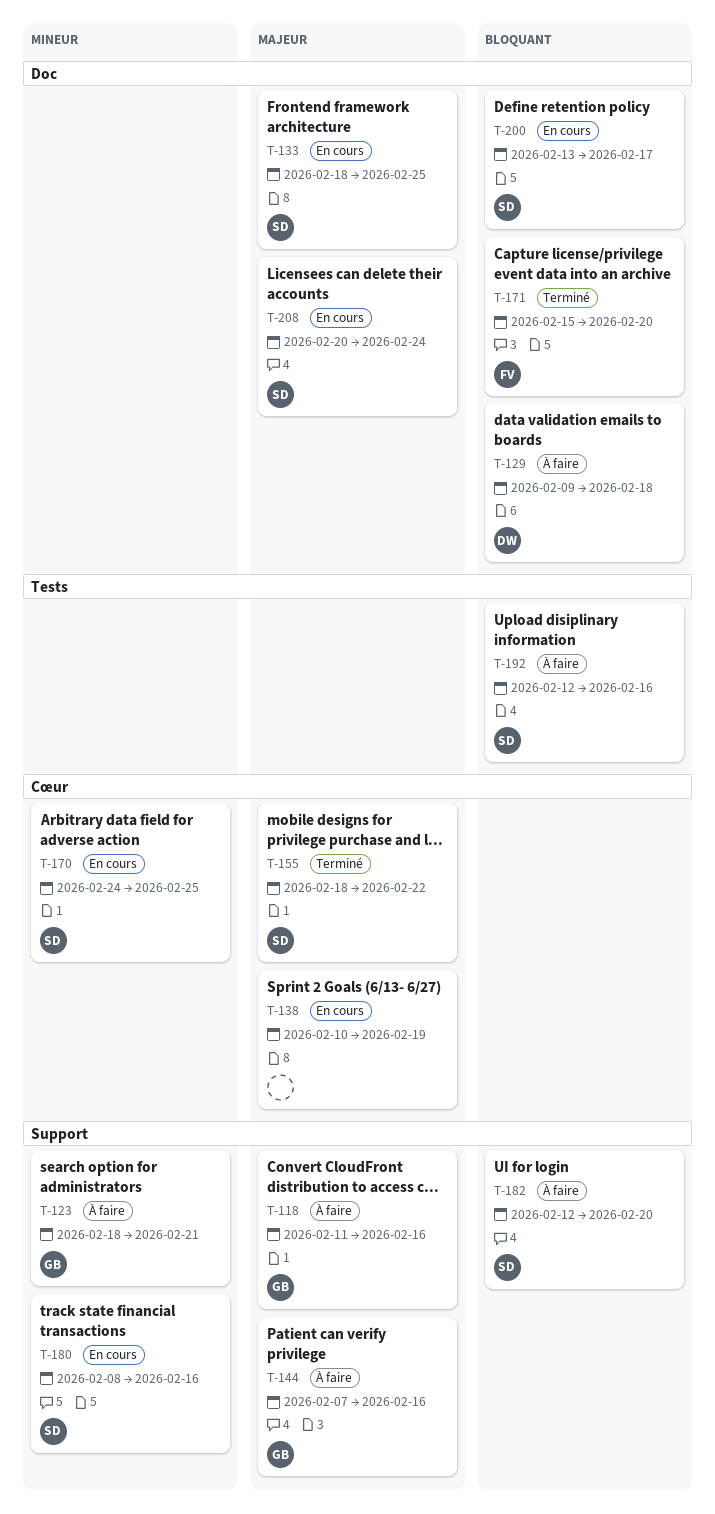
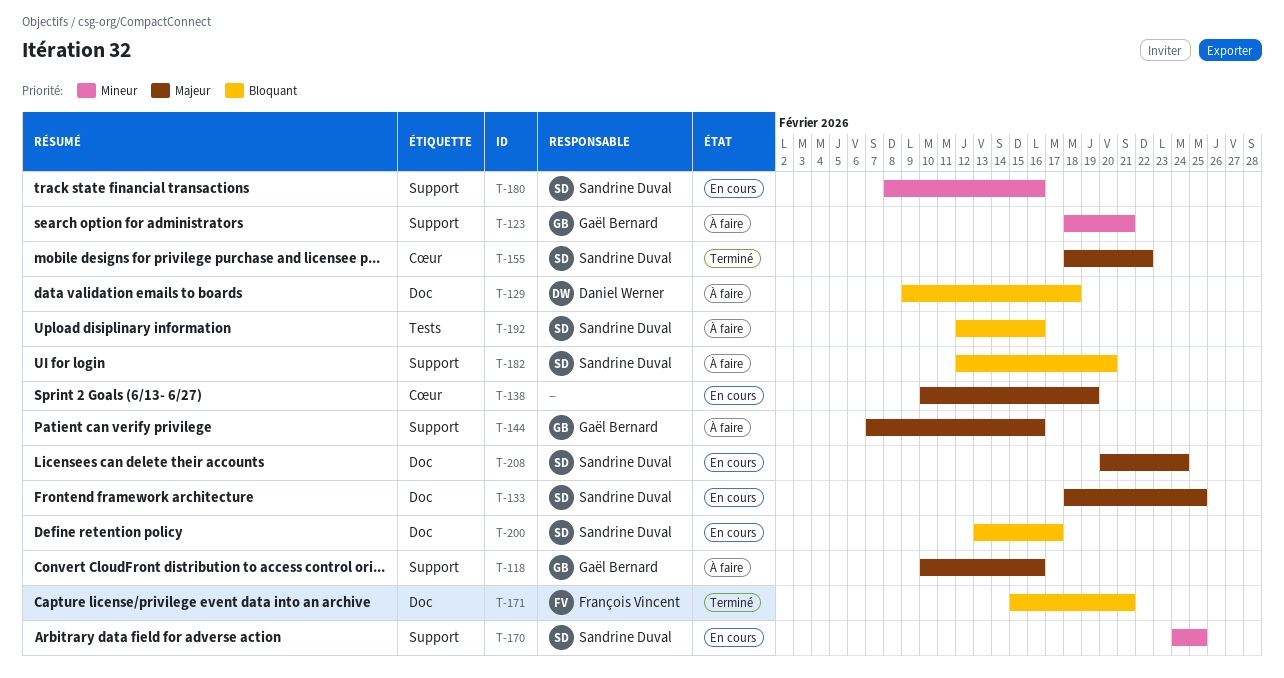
T-118, start: Feb 11 -> Feb 10
T-170, label: Cœur -> Support
T-171, due: Feb 20 -> Feb 21

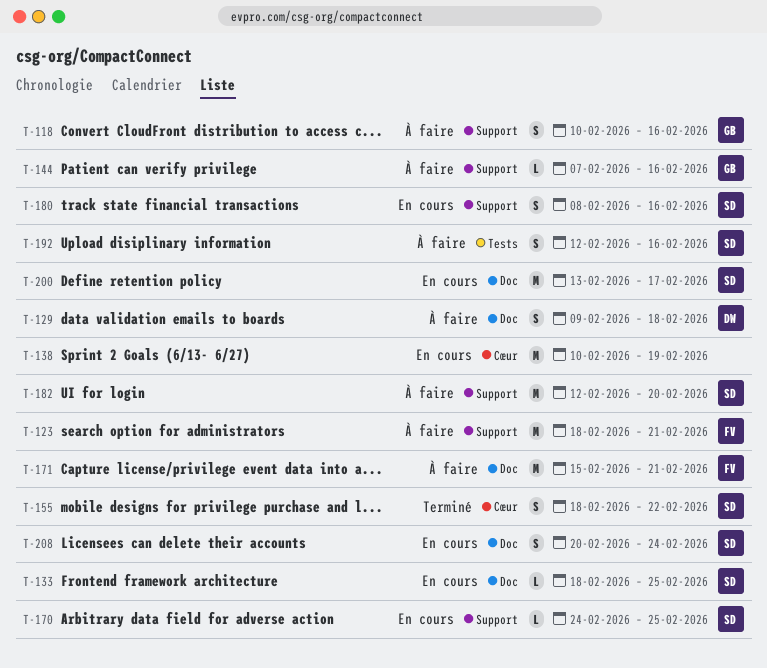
T-123, owner: Gaël Bernard -> François Vincent
T-171, status: Terminé -> À faire

